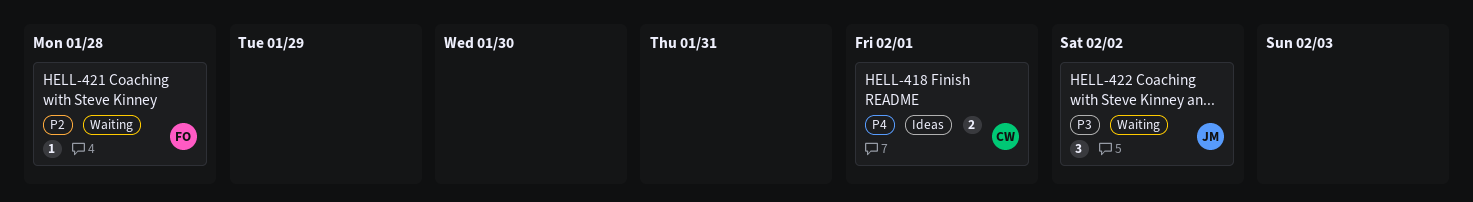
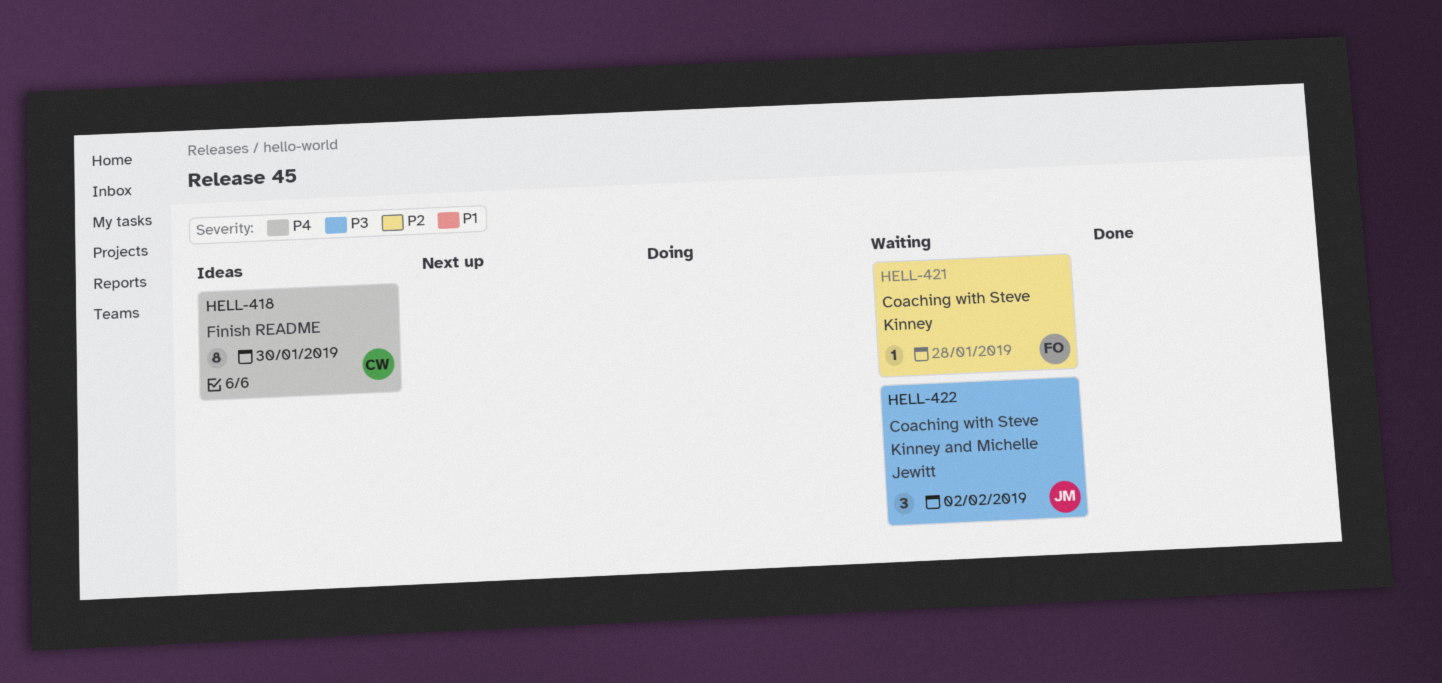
HELL-418, estimate: 2 -> 8
HELL-418, due: Feb 1 -> Jan 30

